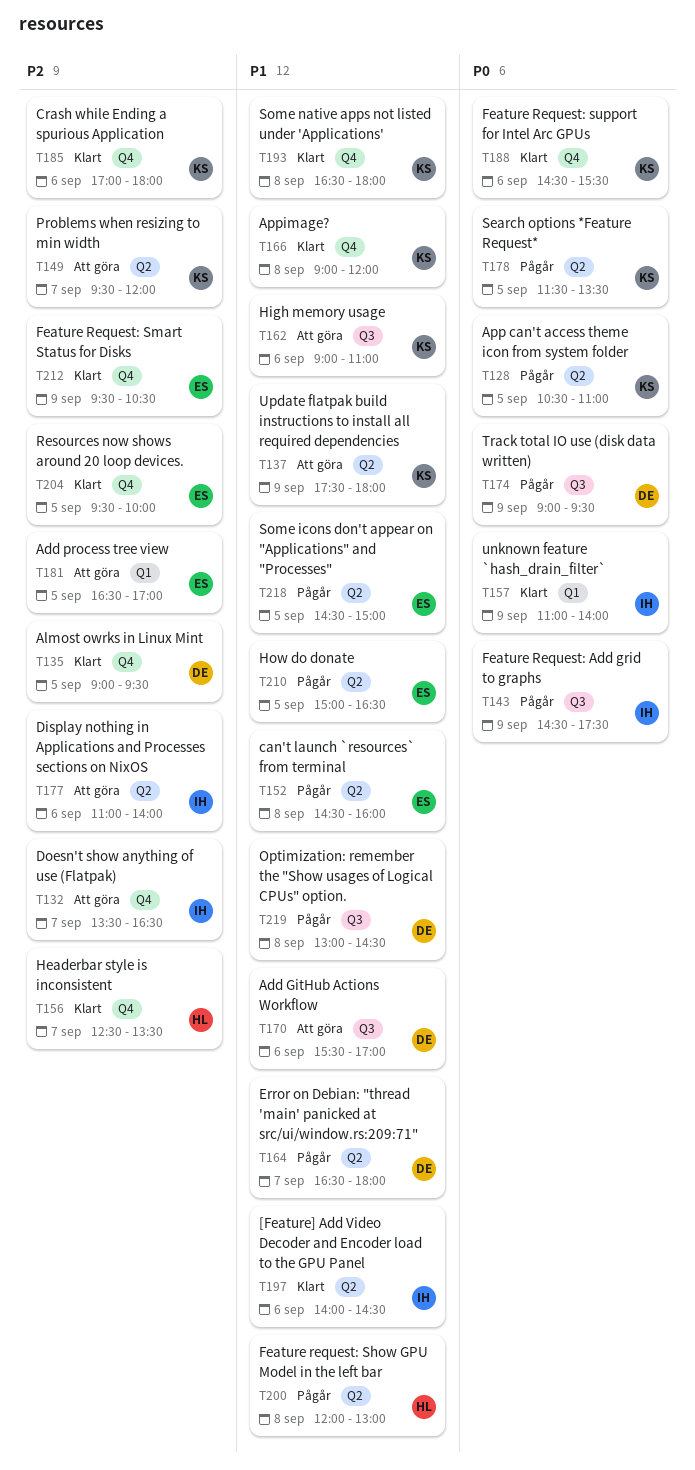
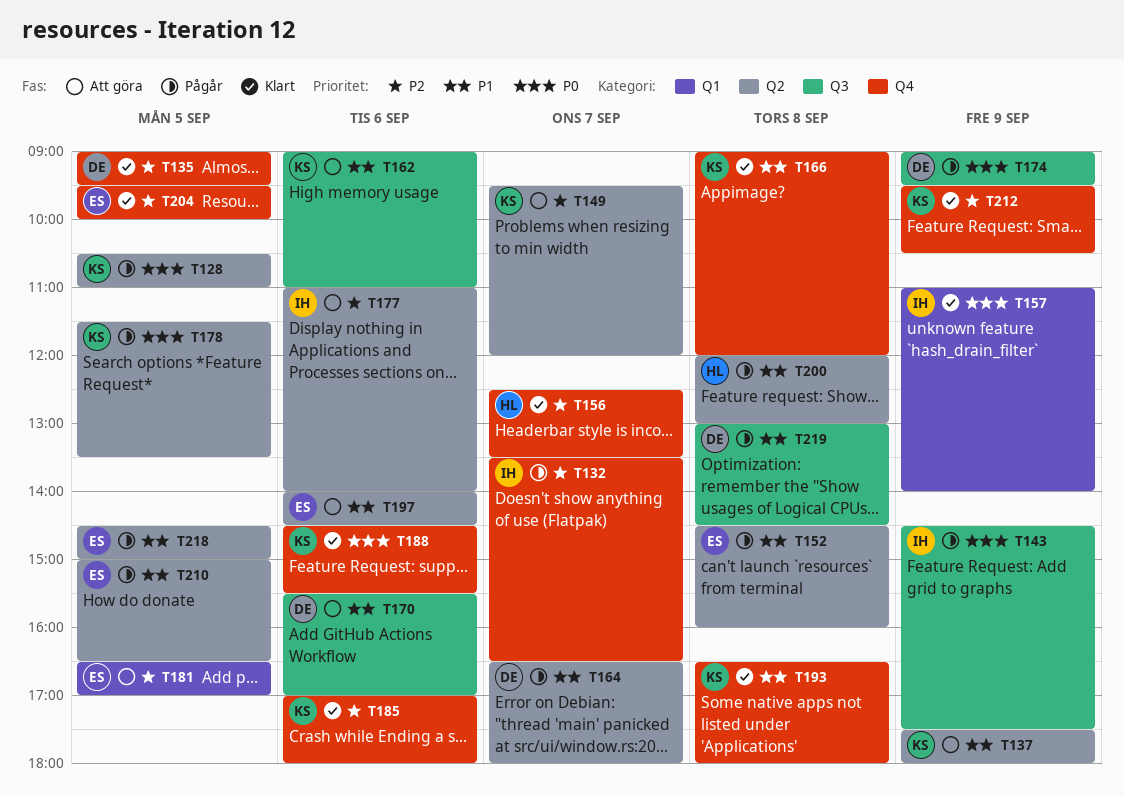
T132, status: Att göra -> Pågår
T197, status: Klart -> Att göra
T197, owner: IH -> ES
T212, owner: ES -> KS

